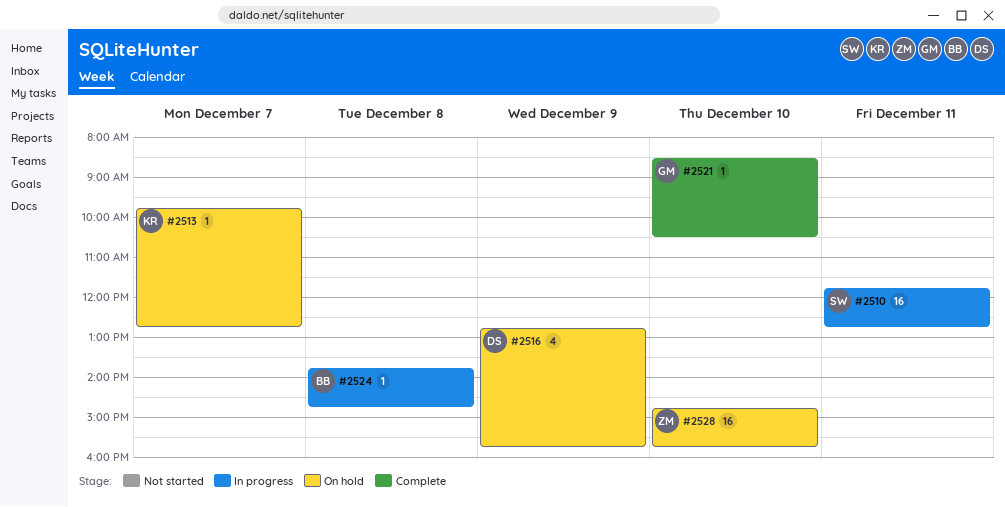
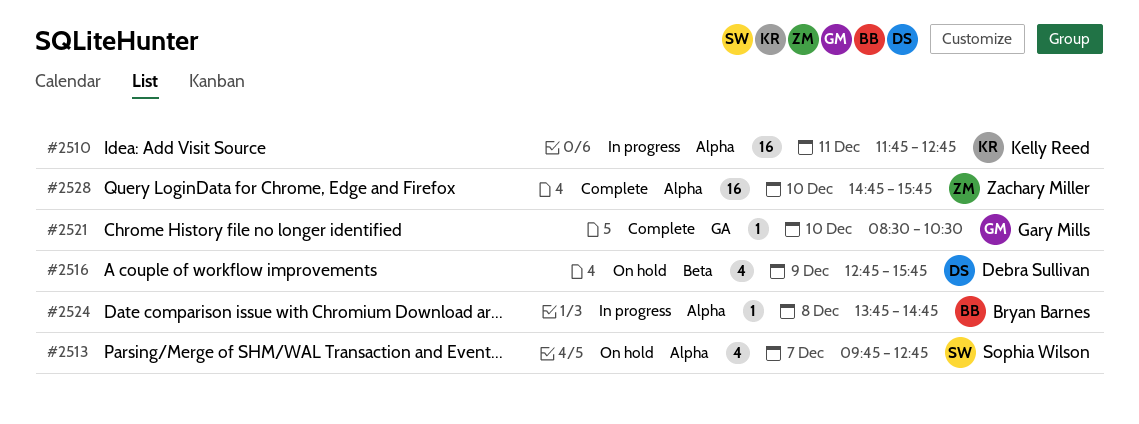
#2510, owner: Sophia Wilson -> Kelly Reed
#2513, owner: Kelly Reed -> Sophia Wilson
#2513, estimate: 1 -> 4
#2528, status: On hold -> Complete

